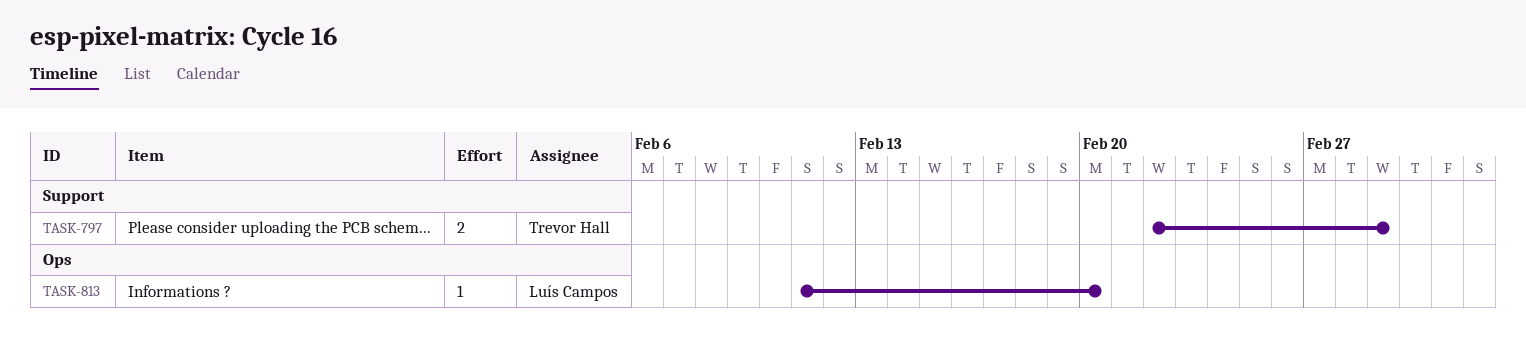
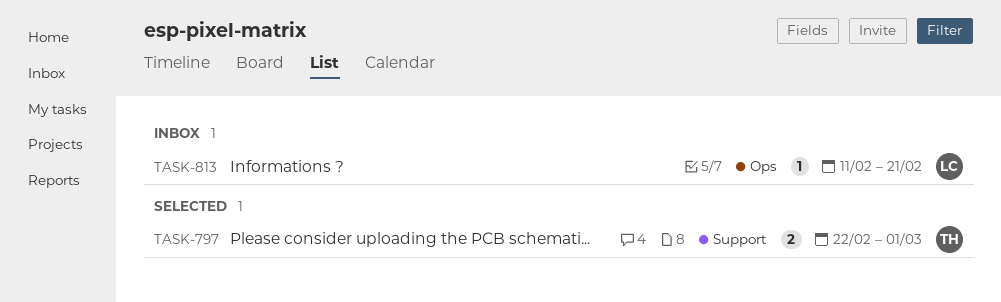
TASK-813, due: Feb 20 -> Feb 21

